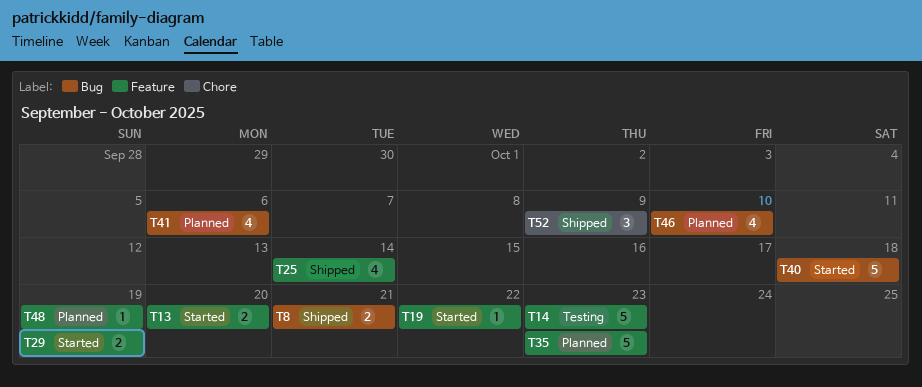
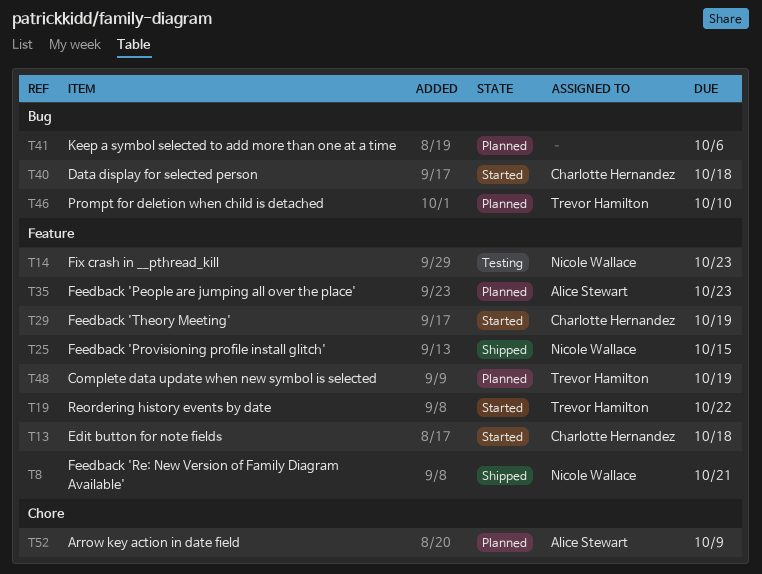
T8, label: Bug -> Feature
T13, due: Oct 20 -> Oct 18
T25, due: Oct 14 -> Oct 15
T52, status: Shipped -> Planned

